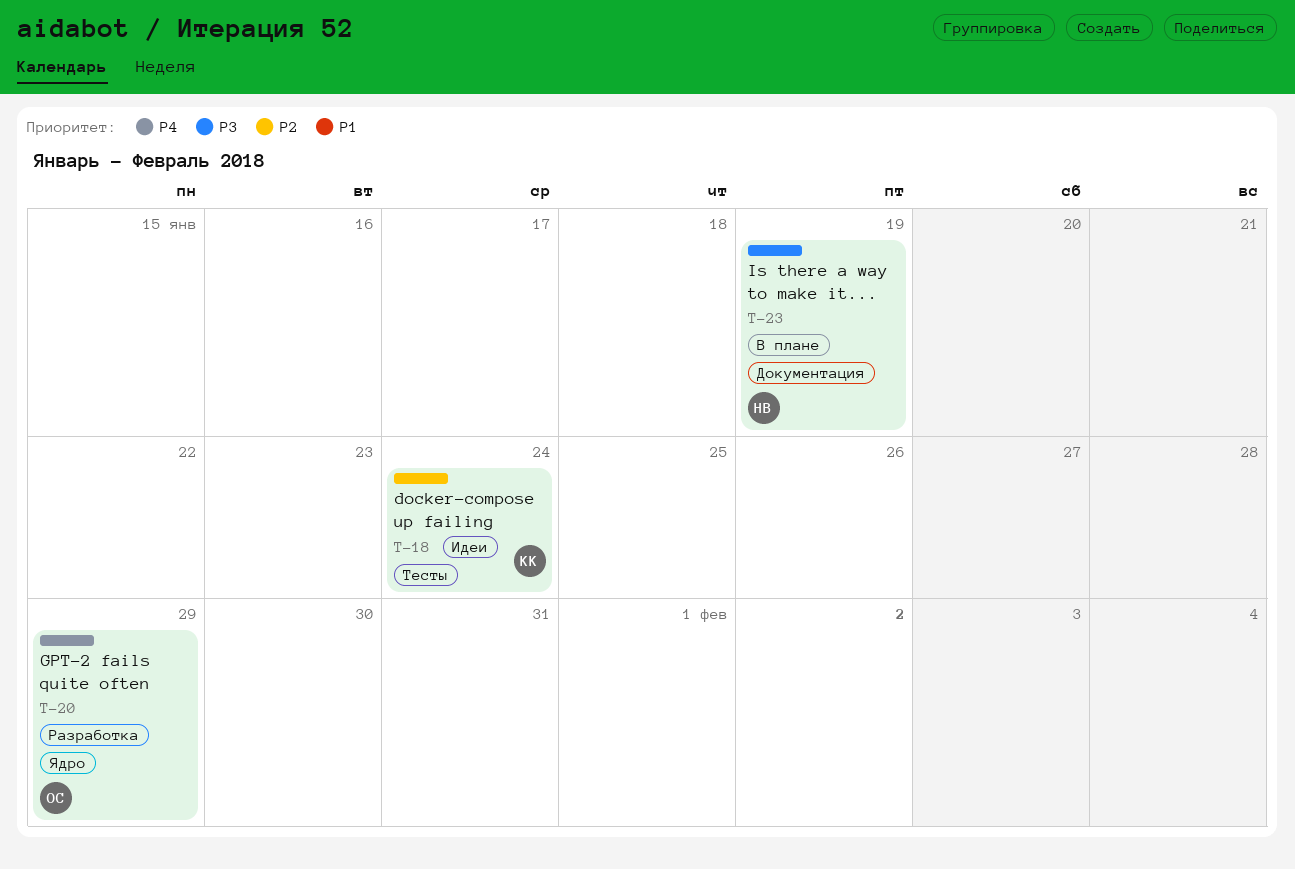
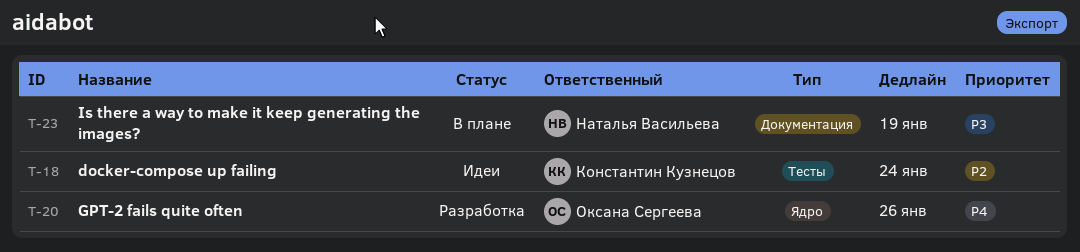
T-20, due: Jan 29 -> Jan 26

